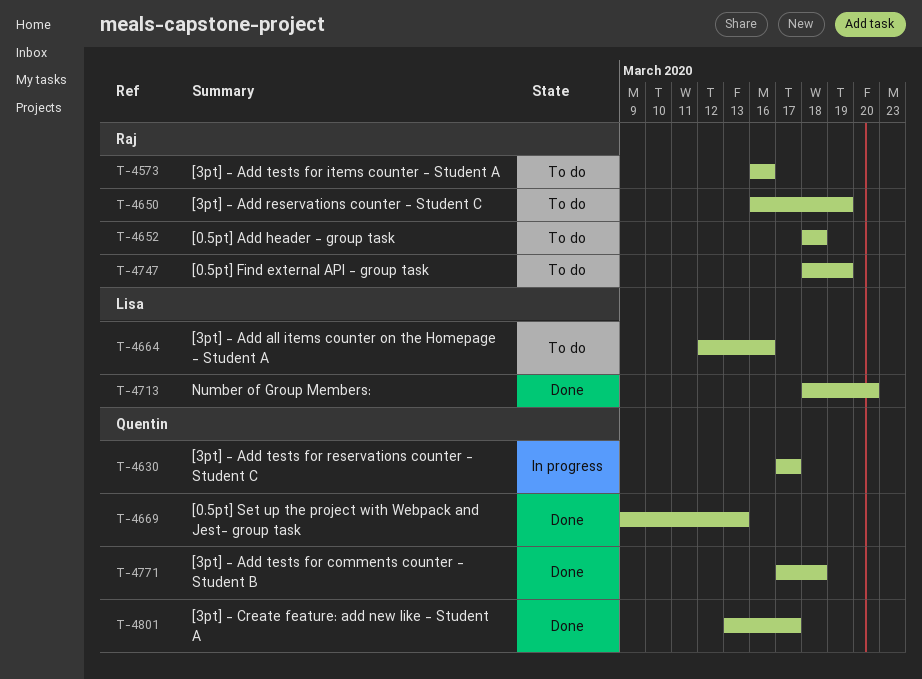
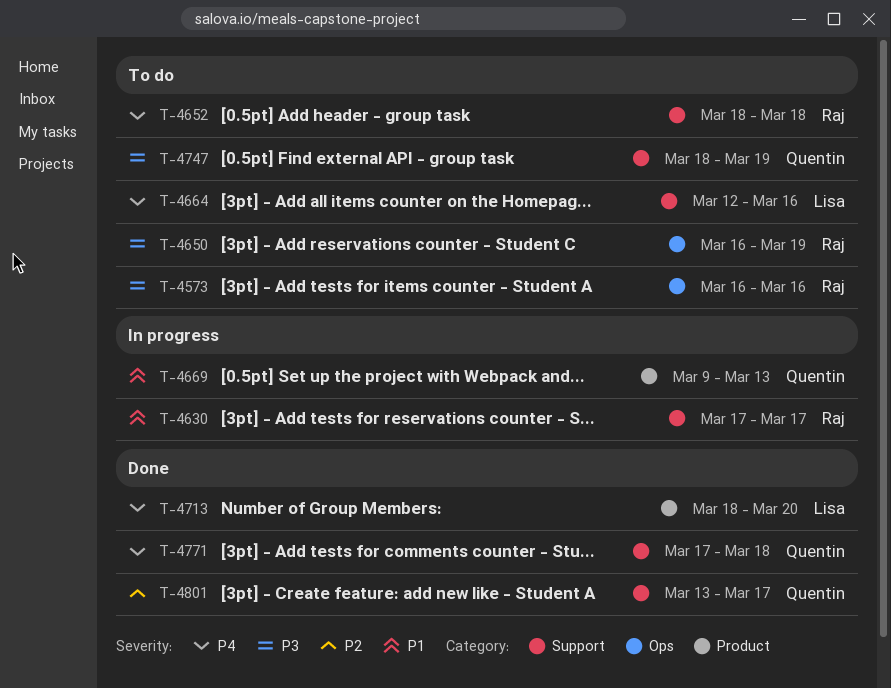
T-4630, owner: Quentin -> Raj
T-4669, status: Done -> In progress
T-4747, owner: Raj -> Quentin

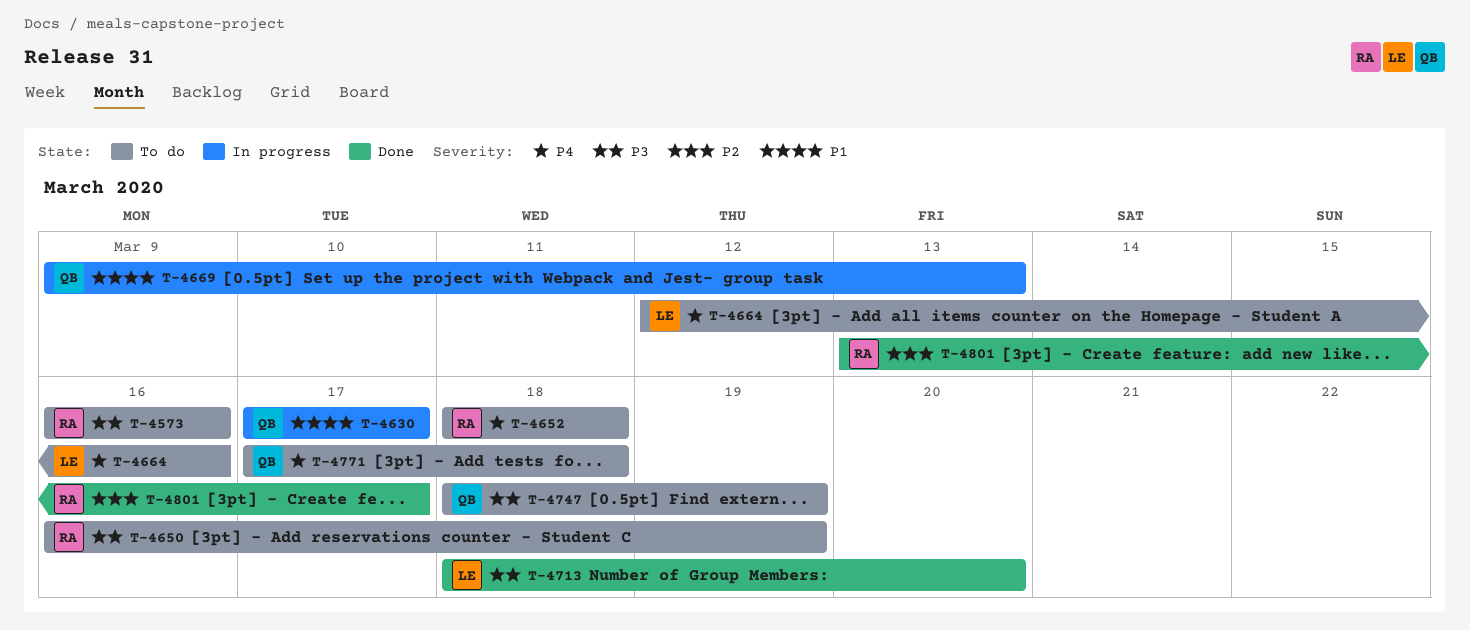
T-4630, owner: Raj -> Quentin
T-4713, priority: P4 -> P3
T-4771, status: Done -> To do
T-4801, owner: Quentin -> Raj

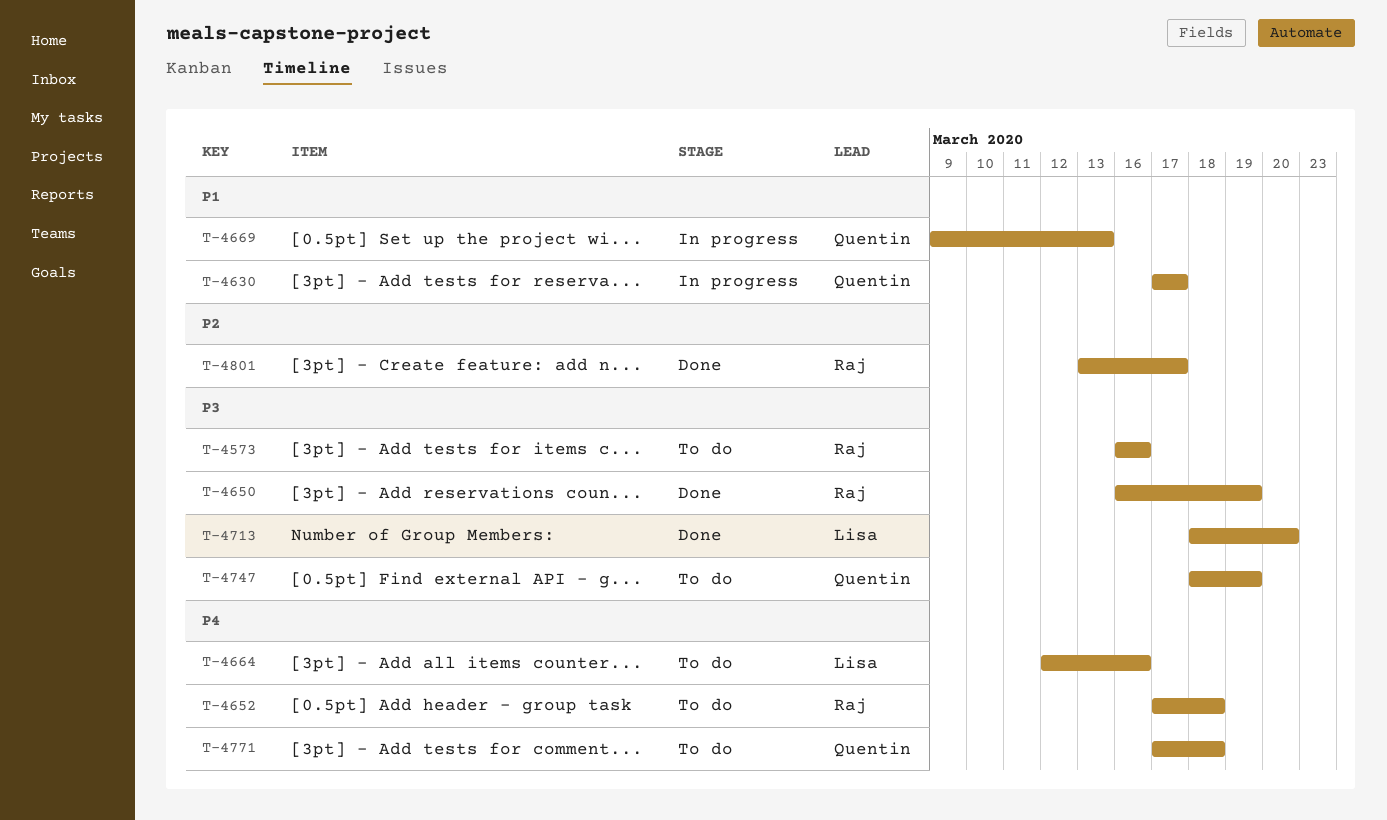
T-4650, status: To do -> Done
T-4652, start: Mar 18 -> Mar 17

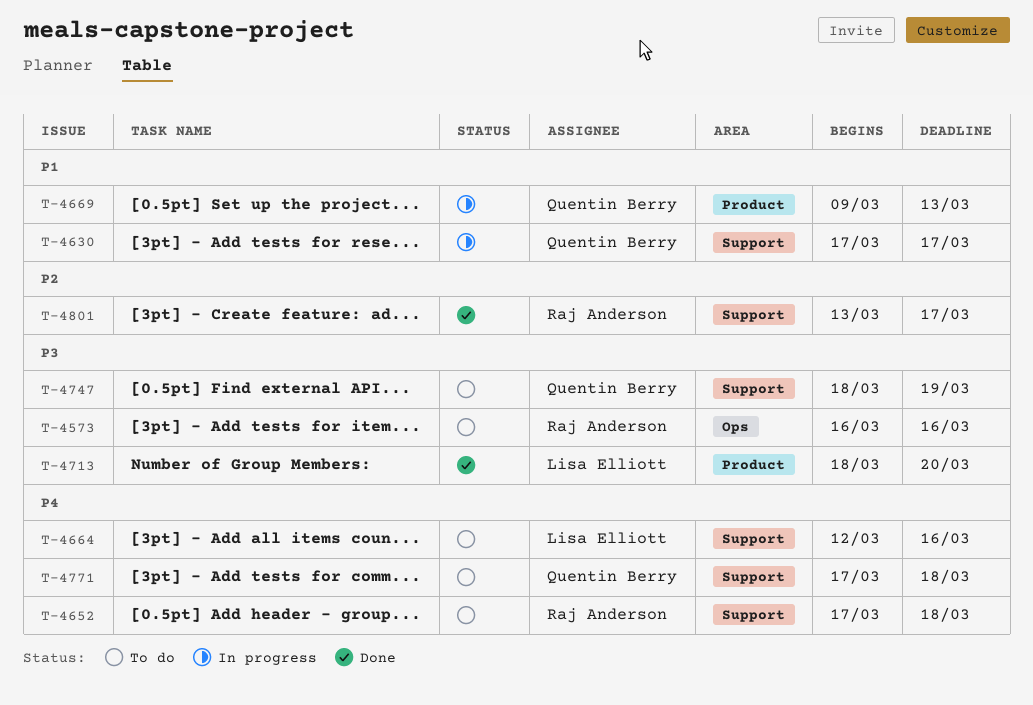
T-4650: present -> none

